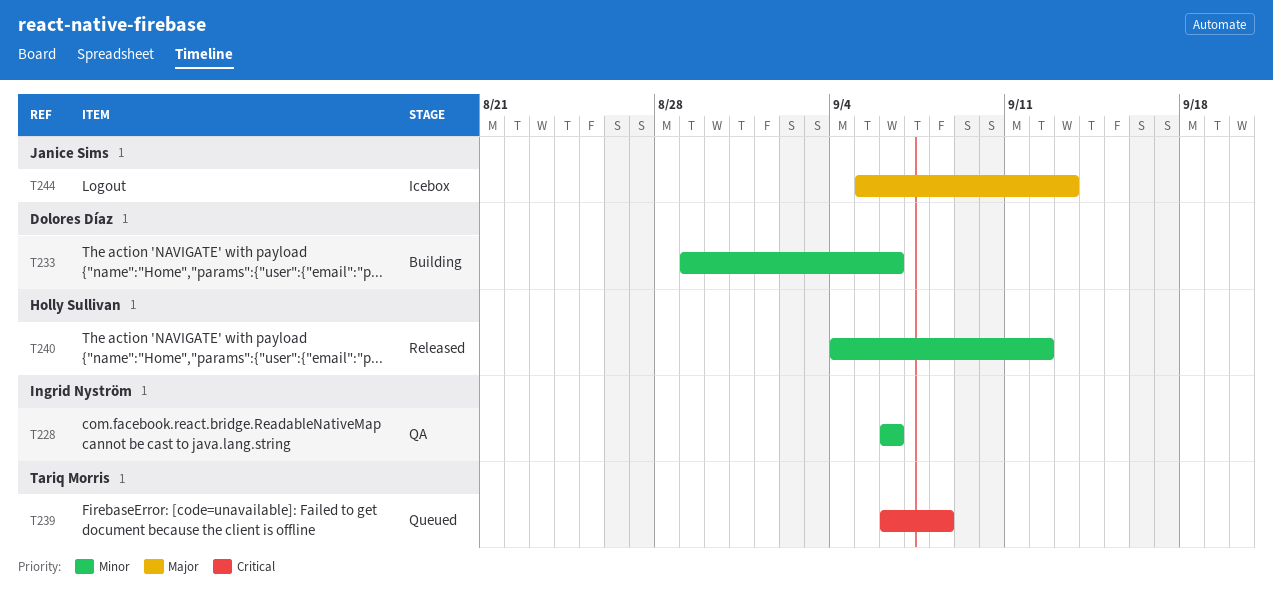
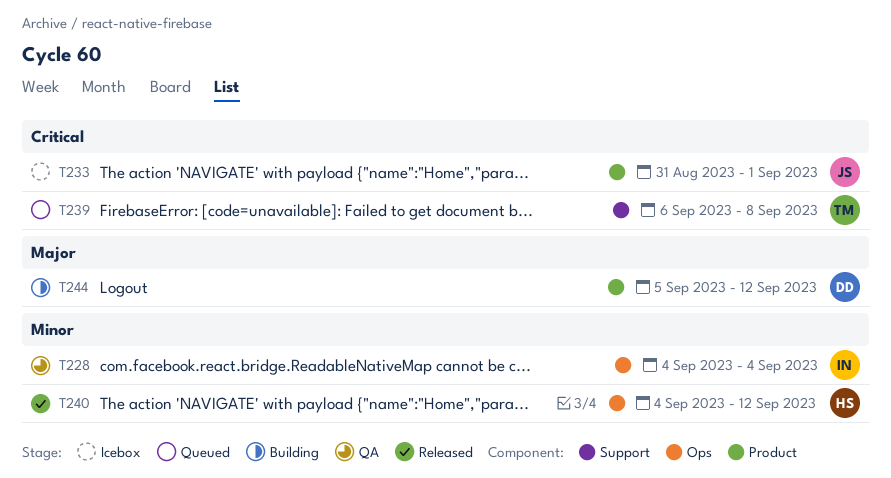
T228, start: Sep 6 -> Sep 4
T228, due: Sep 6 -> Sep 4
T233, status: Building -> Icebox
T233, owner: Dolores Díaz -> Janice Sims
T233, priority: Minor -> Critical
T233, start: Aug 29 -> Aug 31
T233, due: Sep 6 -> Sep 1
T244, status: Icebox -> Building
T244, owner: Janice Sims -> Dolores Díaz
T244, due: Sep 13 -> Sep 12

